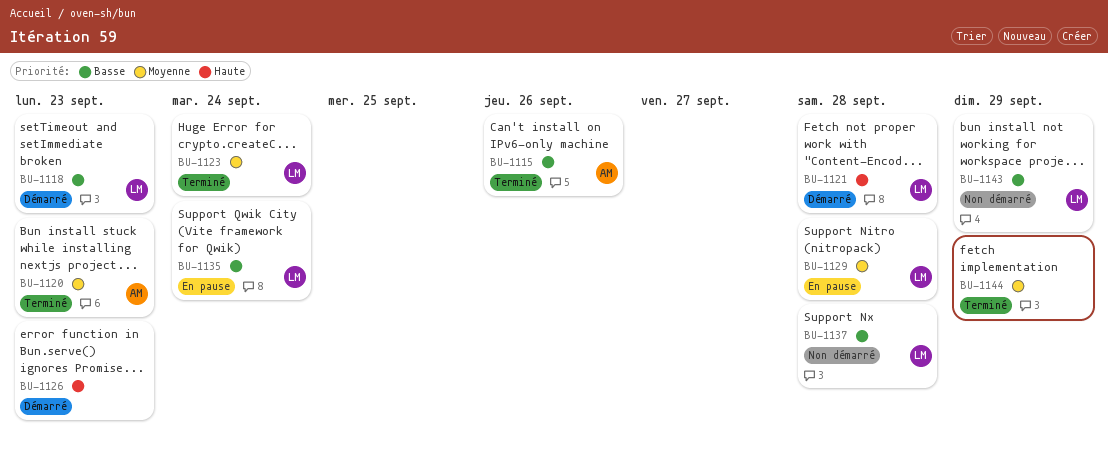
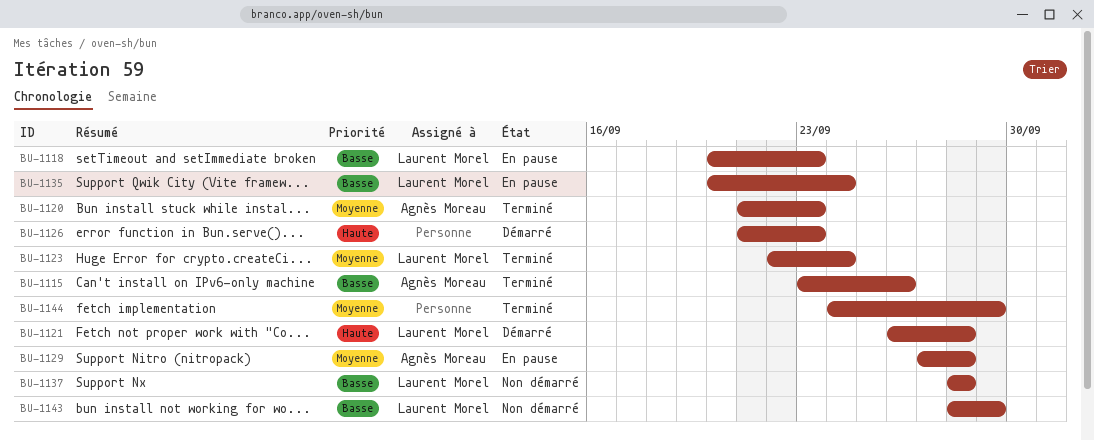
BU-1118, status: Démarré -> En pause
BU-1129, owner: Laurent Morel -> Agnès Moreau

